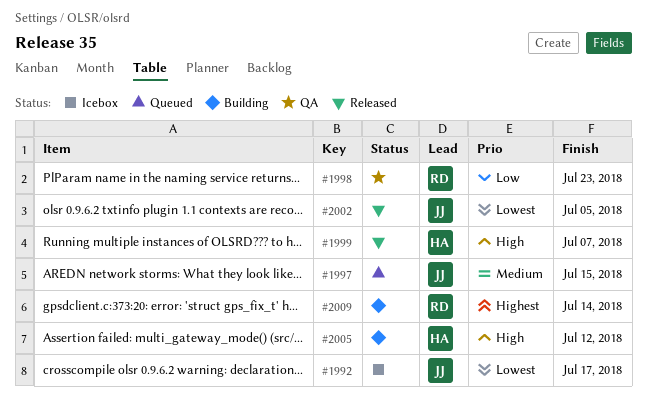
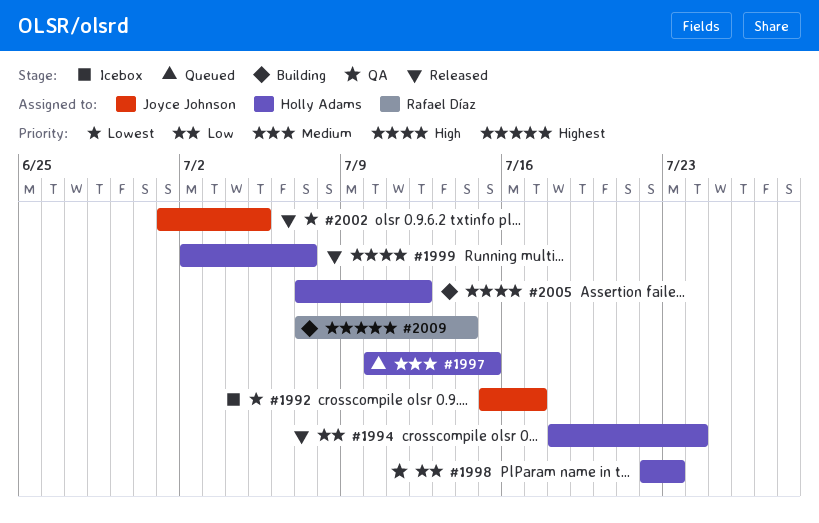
#1994: none -> present
#1997, owner: Joyce Johnson -> Holly Adams
#1998, owner: Rafael Díaz -> Holly Adams

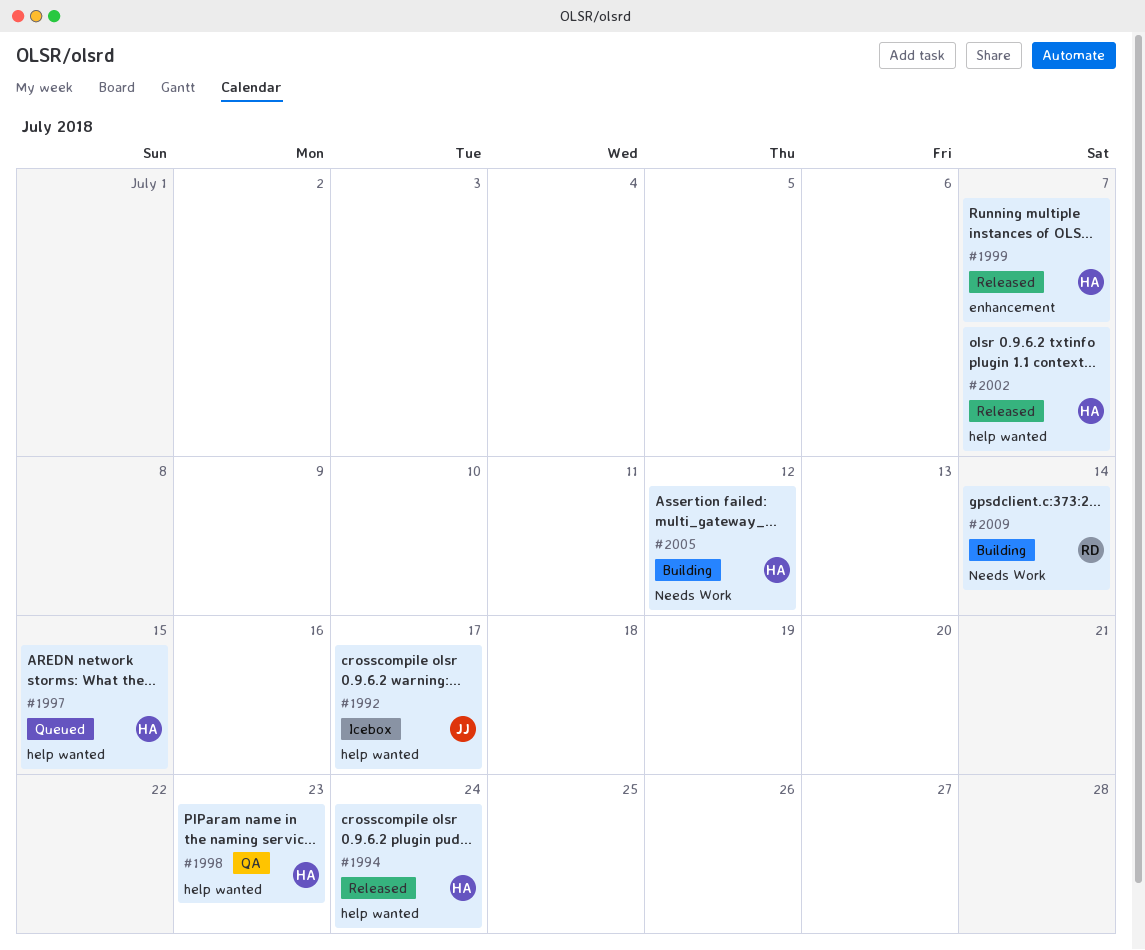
#2002, owner: Joyce Johnson -> Holly Adams
#2002, due: Jul 5 -> Jul 7

